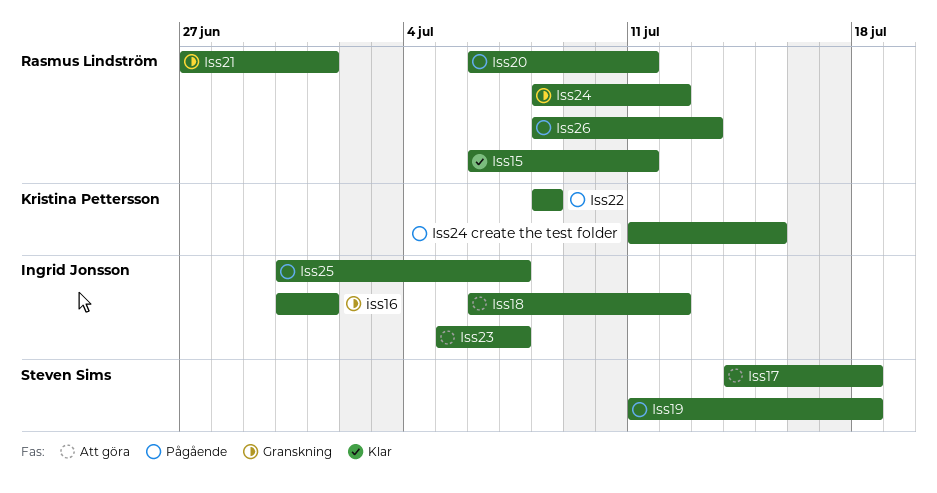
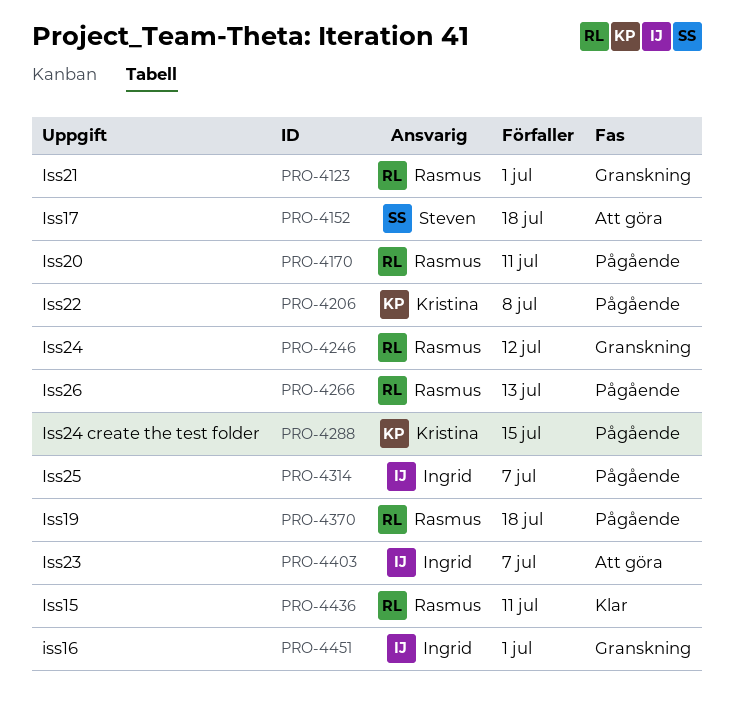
Iss18: present -> none
Iss19, owner: Steven Sims -> Rasmus Lindström

